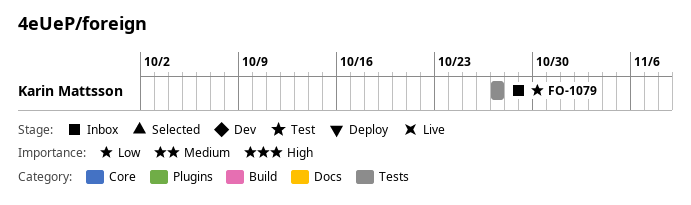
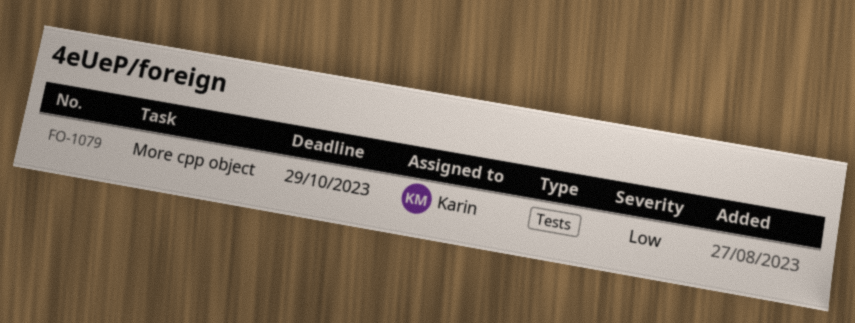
FO-1079, due: Oct 27 -> Oct 29

